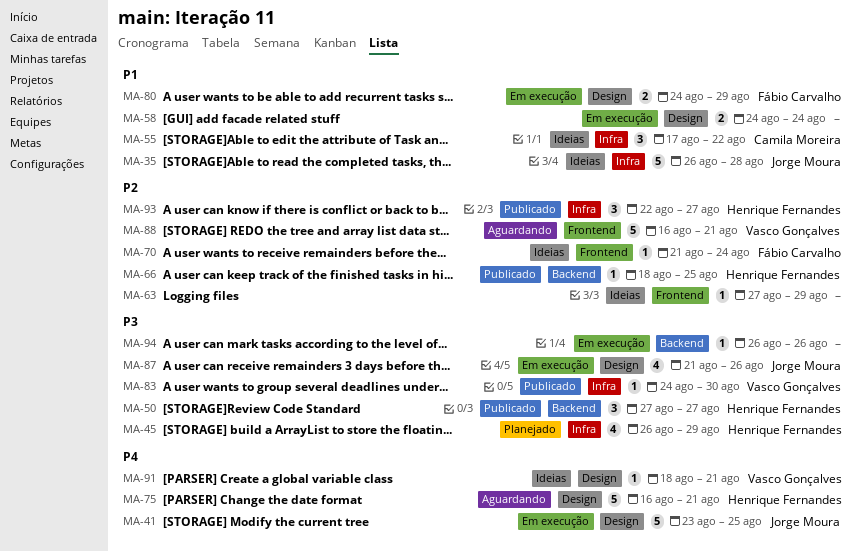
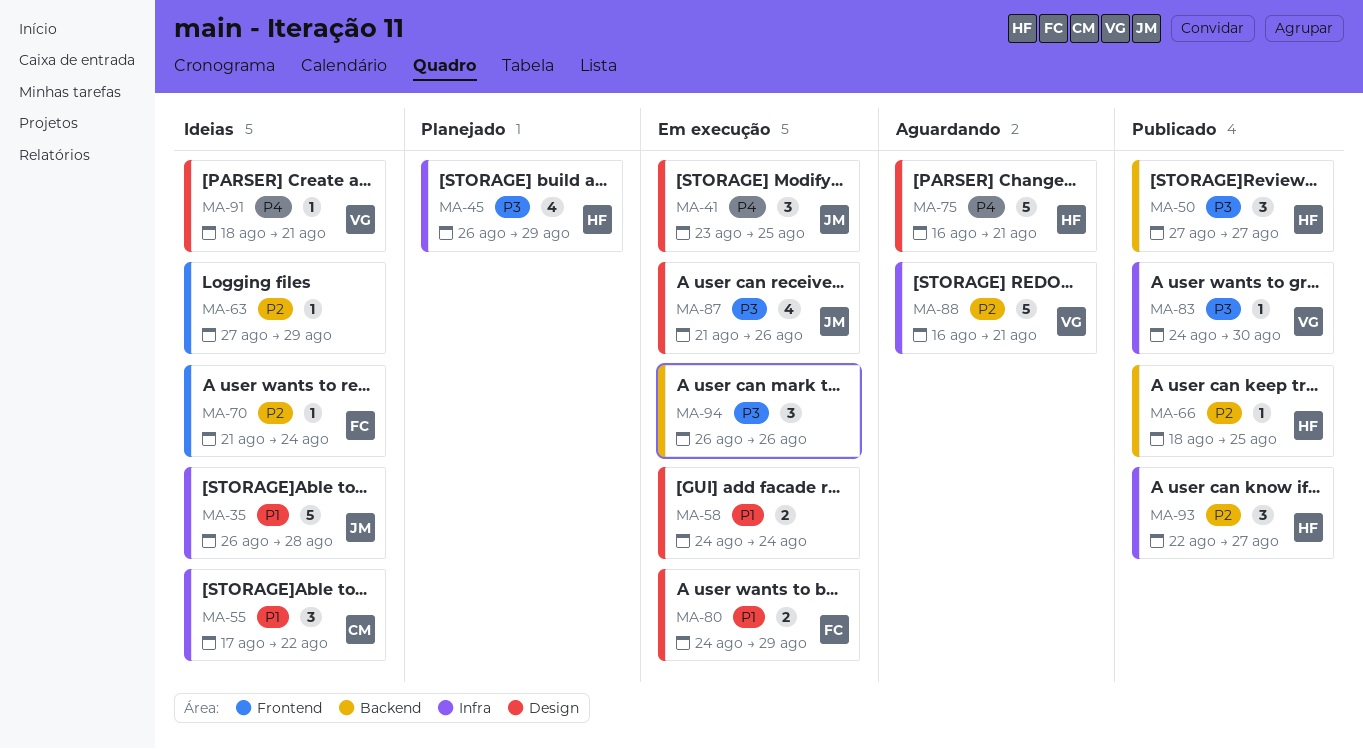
MA-41, estimate: 5 -> 3
MA-88, label: Frontend -> Infra
MA-94, estimate: 1 -> 3

